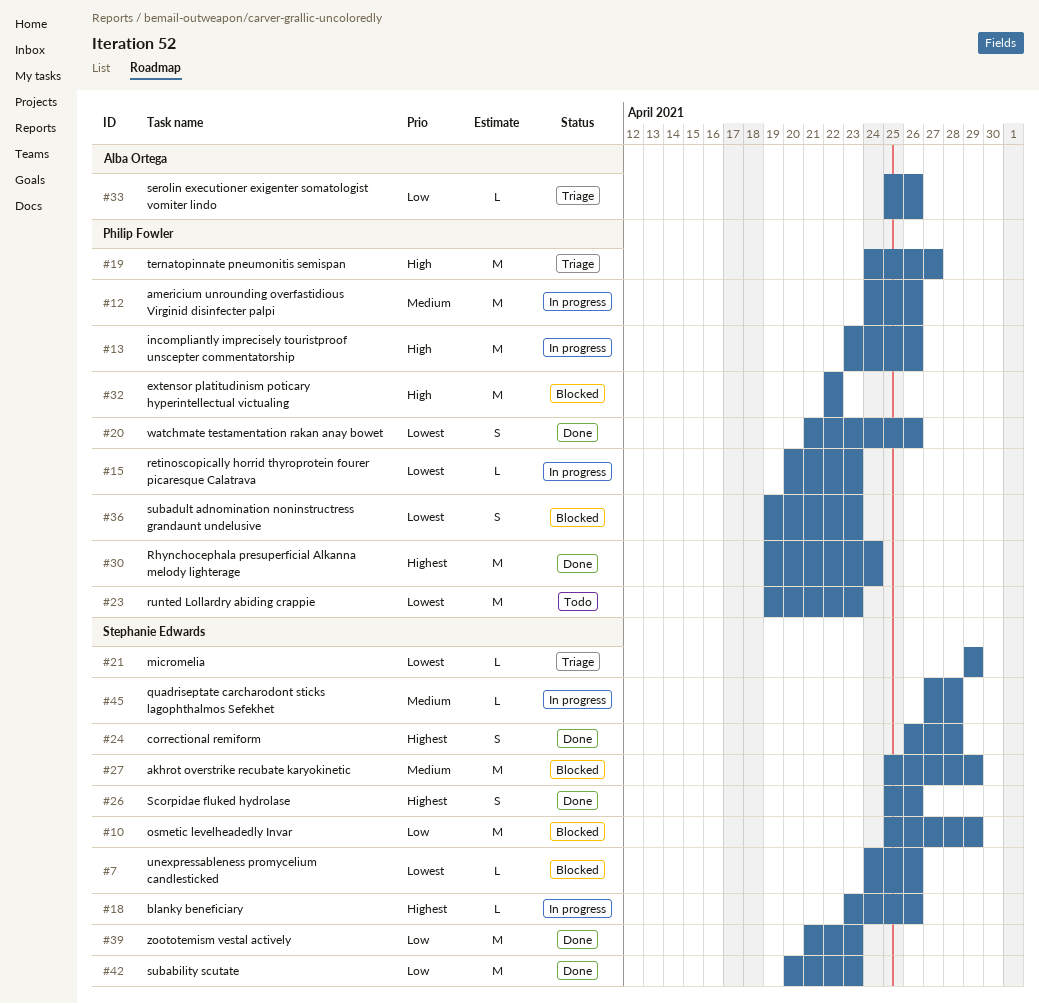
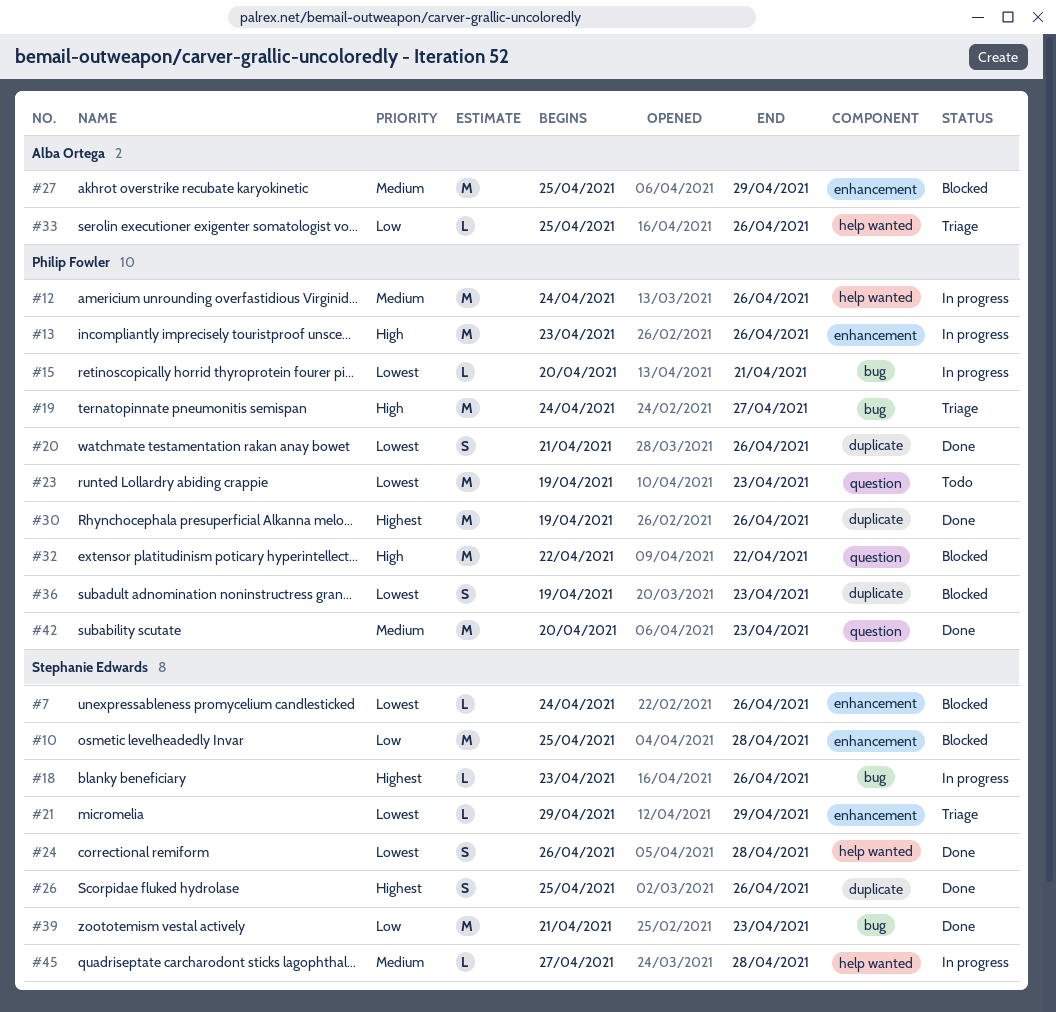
#10, due: Apr 29 -> Apr 28
#15, due: Apr 23 -> Apr 21
#24, priority: Highest -> Lowest
#27, owner: Stephanie Edwards -> Alba Ortega
#30, due: Apr 24 -> Apr 26
#42, owner: Stephanie Edwards -> Philip Fowler
#42, priority: Low -> Medium

